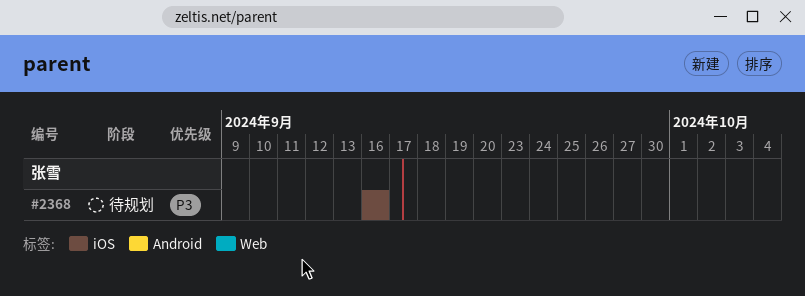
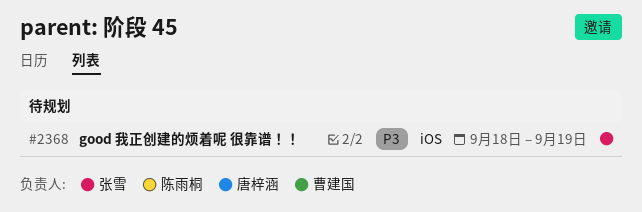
#2368, start: Sep 16 -> Sep 18
#2368, due: Sep 16 -> Sep 19

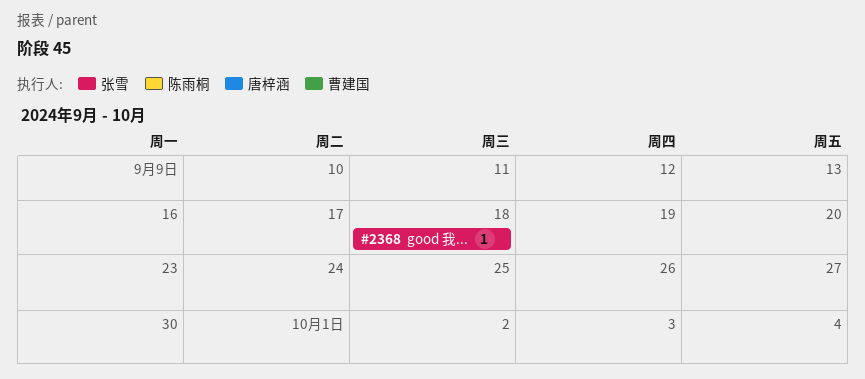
#2368, due: Sep 19 -> Sep 18

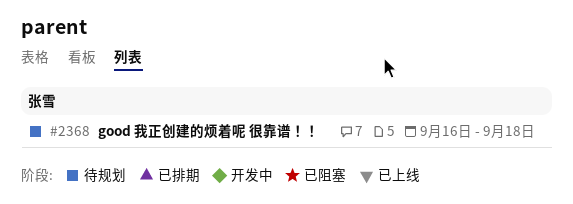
#2368, start: Sep 18 -> Sep 16

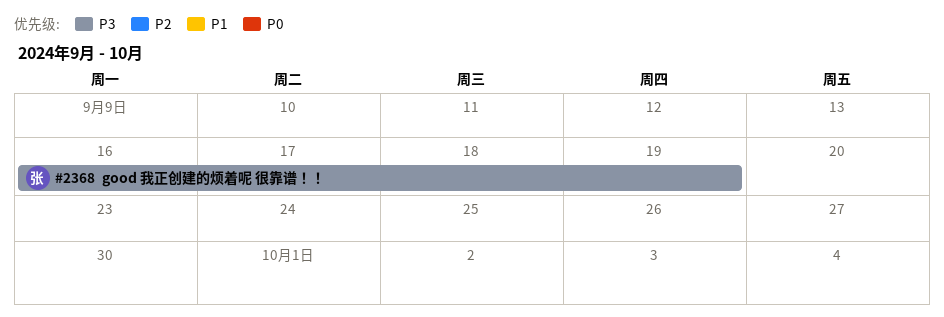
#2368, due: Sep 18 -> Sep 19

